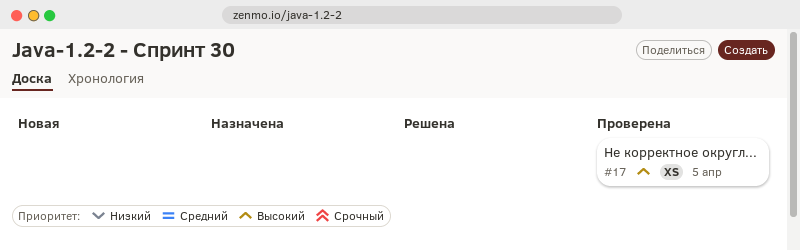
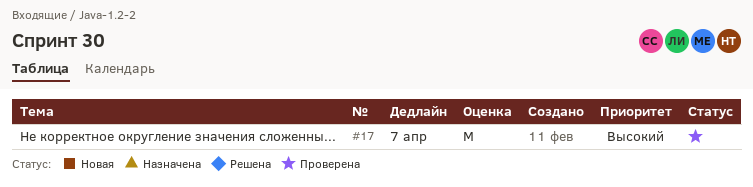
#17, estimate: XS -> M
#17, due: Apr 5 -> Apr 7

